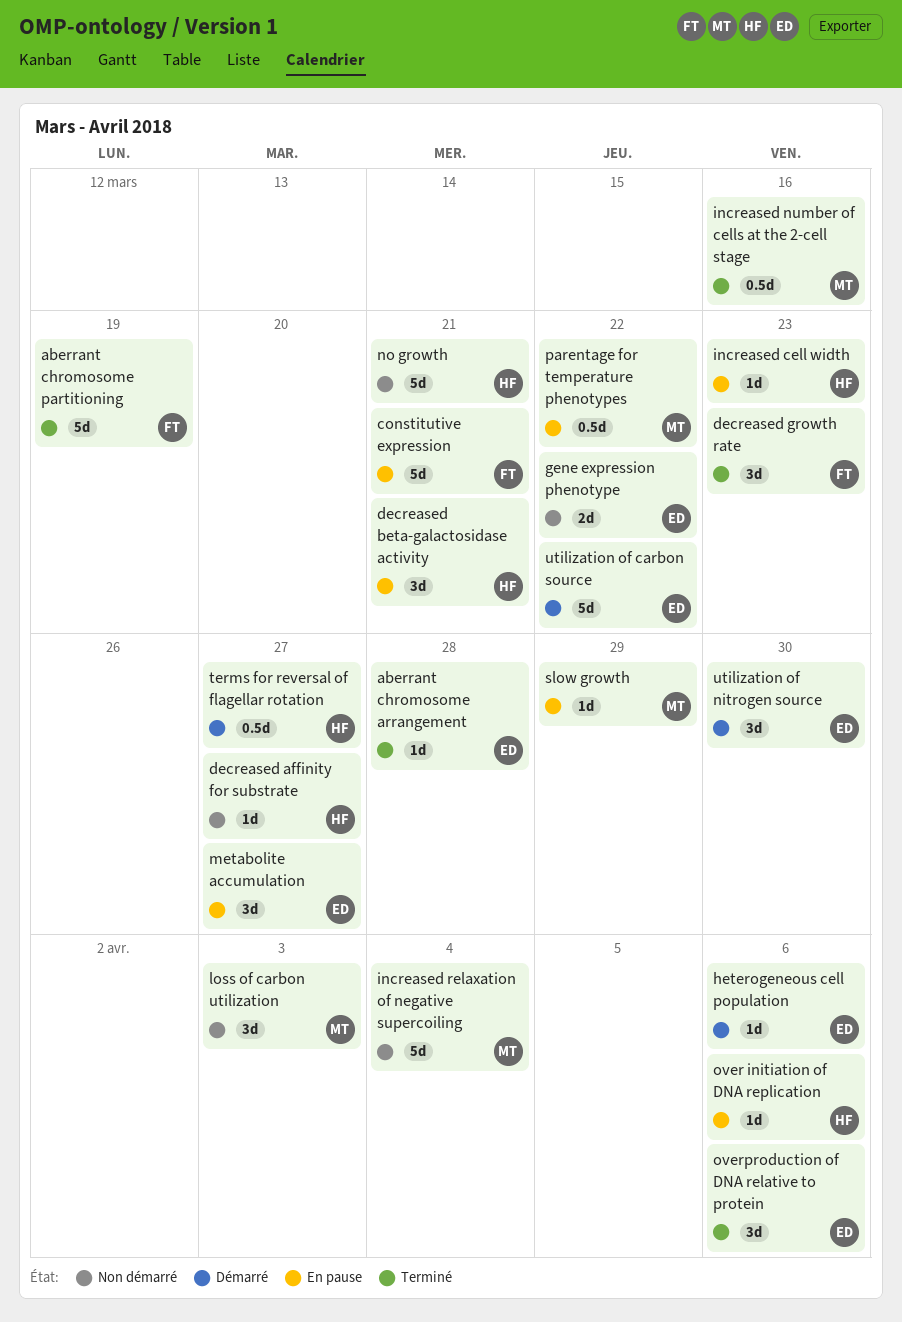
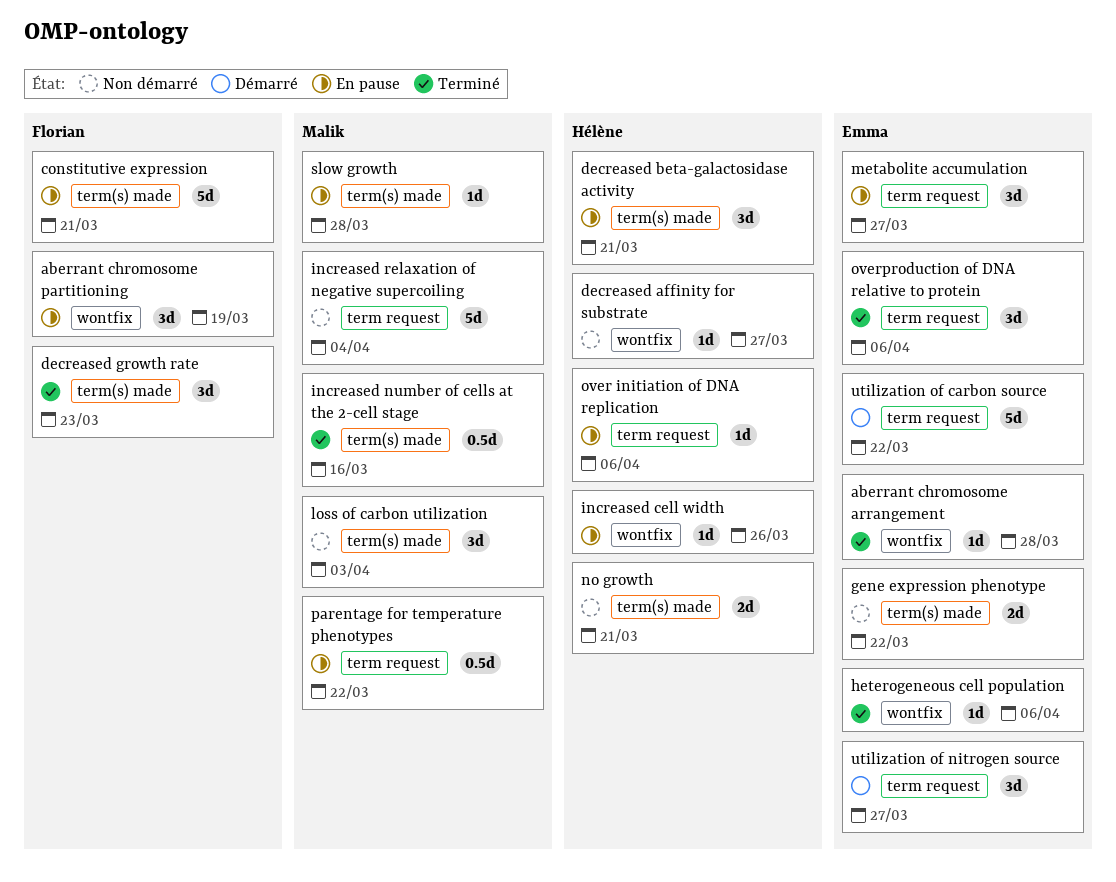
aberrant chromosome partitioning, status: Terminé -> En pause
aberrant chromosome partitioning, estimate: 5d -> 3d
heterogeneous cell population, status: Démarré -> Terminé
increased cell width, due: Mar 23 -> Mar 26
no growth, estimate: 5d -> 2d
slow growth, due: Mar 29 -> Mar 28
terms for reversal of flagellar rotation: present -> none
utilization of nitrogen source, due: Mar 30 -> Mar 27

